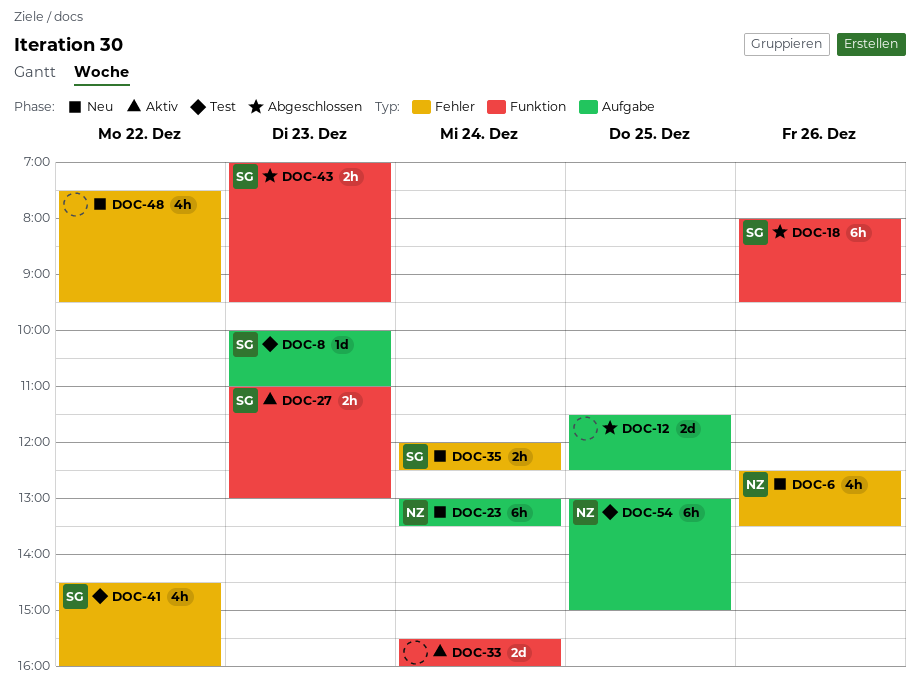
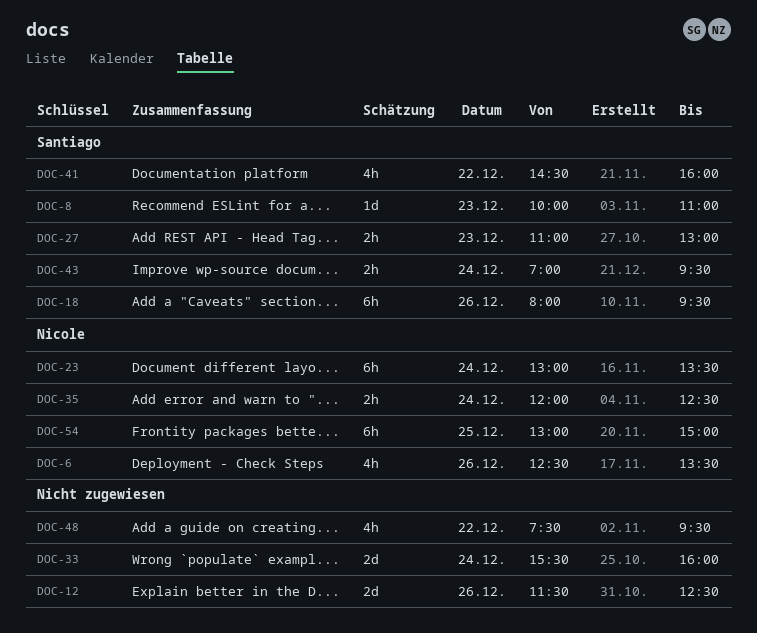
DOC-12, day: Dec 25 -> Dec 26
DOC-35, owner: Santiago -> Nicole
DOC-43, day: Dec 23 -> Dec 24

